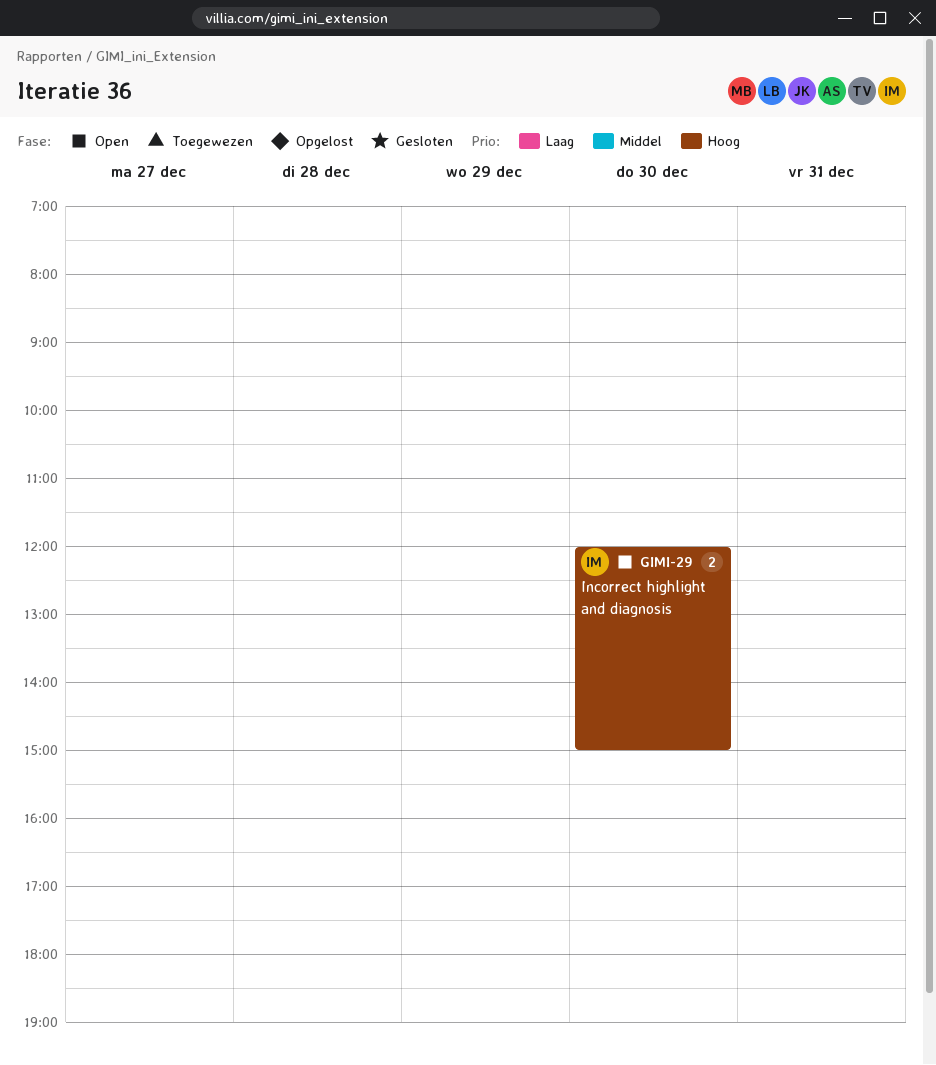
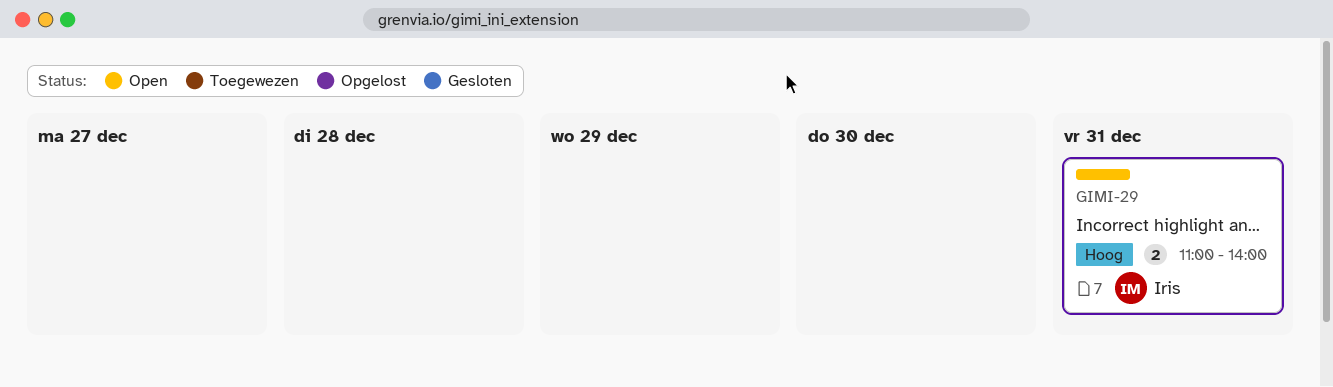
GIMI-29, day: Dec 30 -> Dec 31
GIMI-29, begins: 12:00 -> 11:00
GIMI-29, ends: 15:00 -> 14:00

